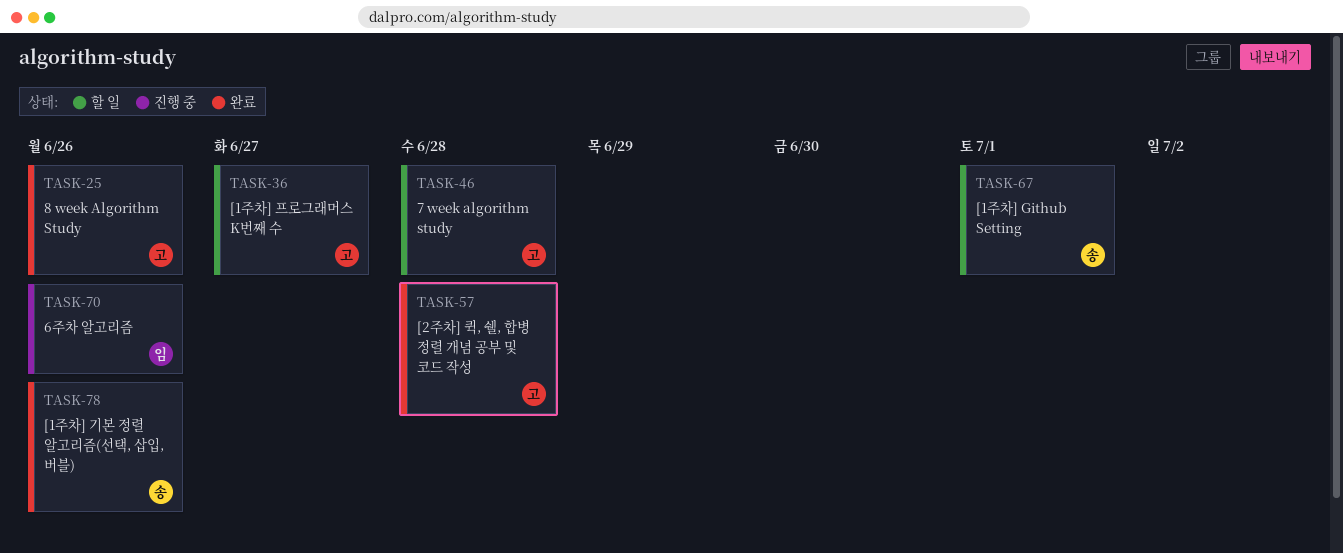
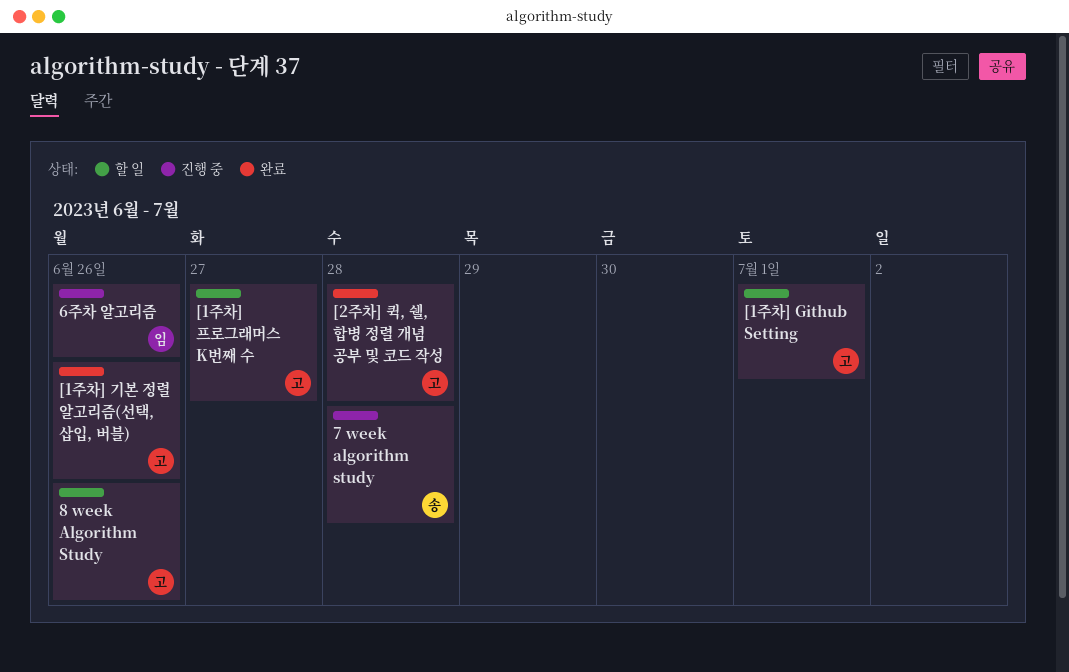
7 week algorithm study, status: 할 일 -> 진행 중
7 week algorithm study, owner: 고 -> 송
8 week Algorithm Study, status: 완료 -> 할 일
[1주차] Github Setting, owner: 송 -> 고
[1주차] 기본 정렬 알고리즘(선택, 삽입, 버블), owner: 송 -> 고

